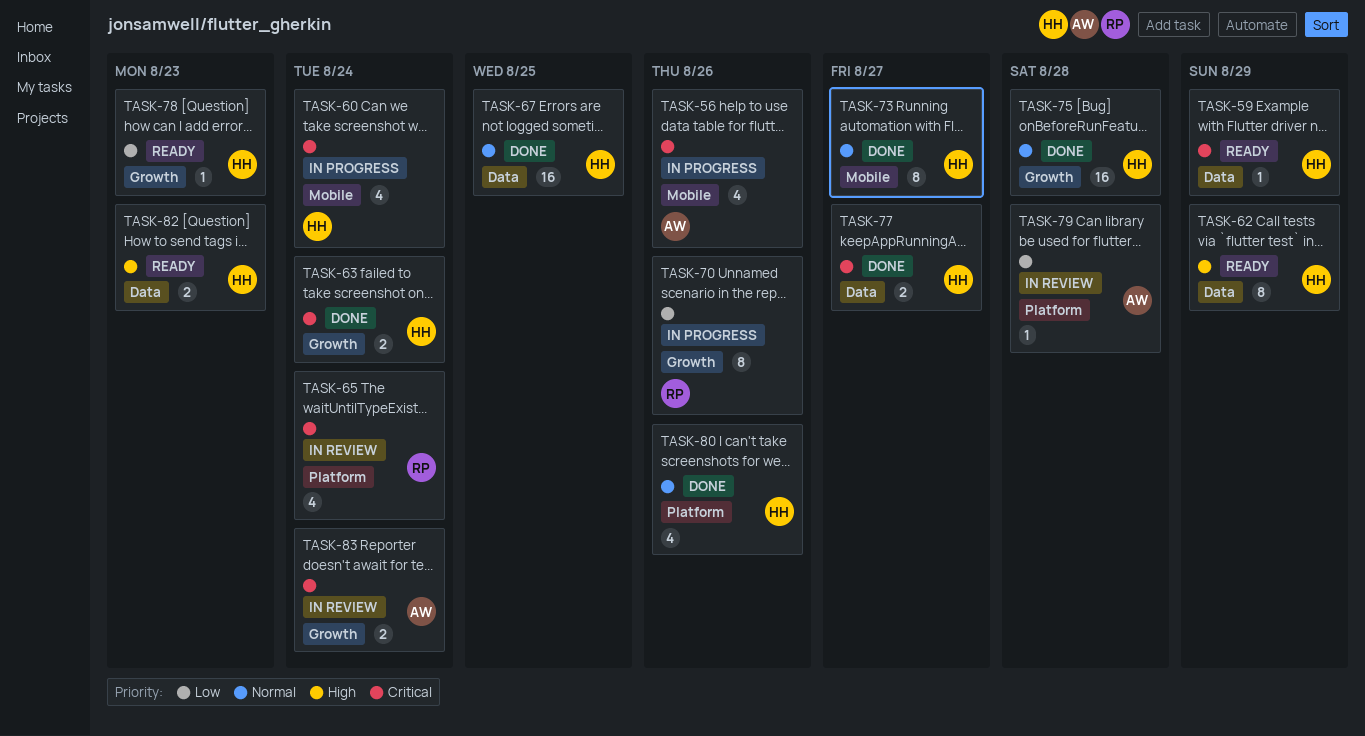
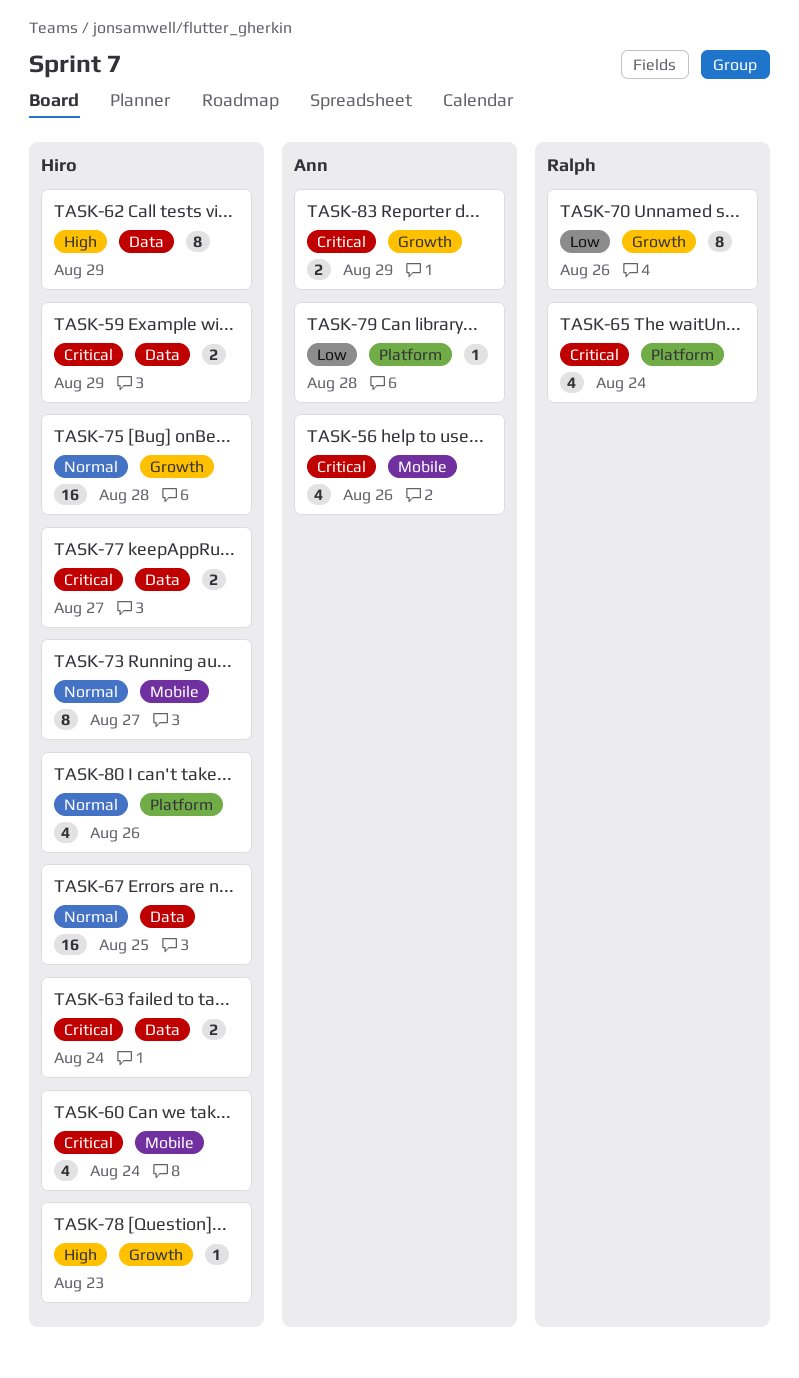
TASK-59, estimate: 1 -> 2
TASK-63, label: Growth -> Data
TASK-78, priority: Low -> High
TASK-82: present -> none
TASK-83, due: Aug 24 -> Aug 29

